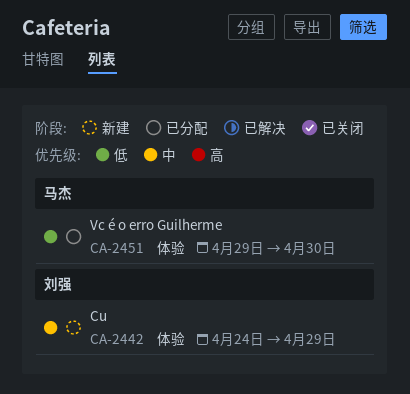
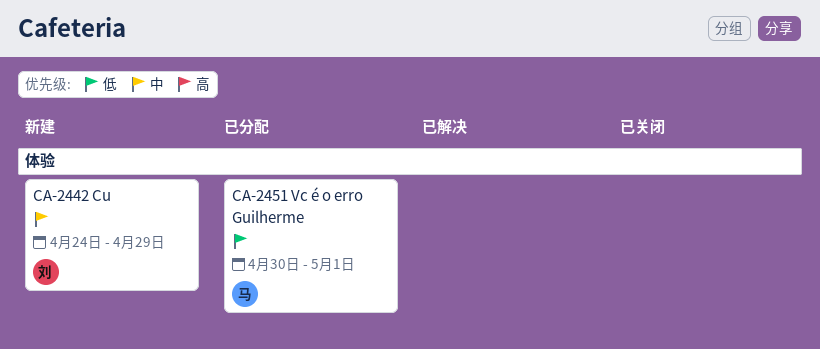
CA-2451, start: Apr 29 -> Apr 30
CA-2451, due: Apr 30 -> May 1

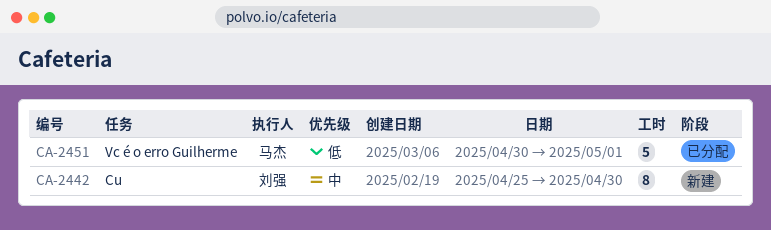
CA-2442, start: Apr 24 -> Apr 25
CA-2442, due: Apr 29 -> Apr 30

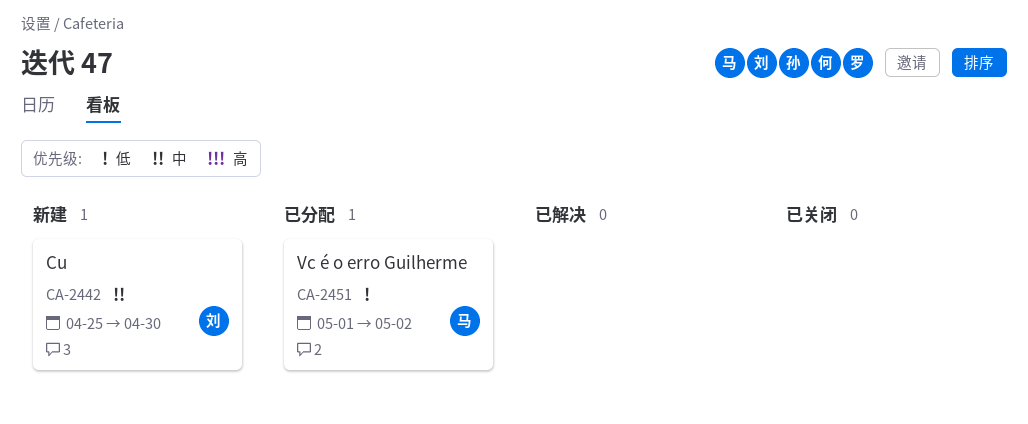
CA-2451, start: Apr 30 -> May 1
CA-2451, due: May 1 -> May 2

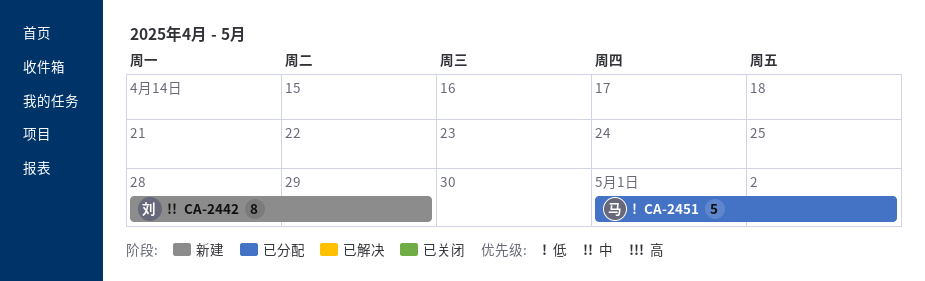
CA-2442, start: Apr 25 -> Apr 28
CA-2442, due: Apr 30 -> Apr 29

